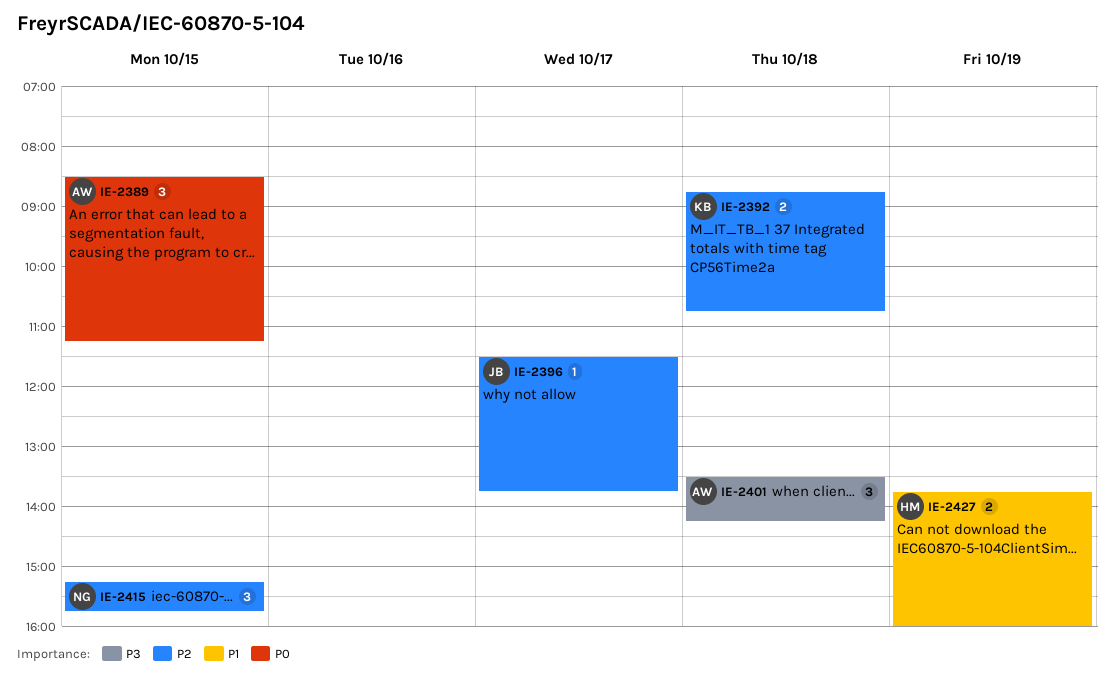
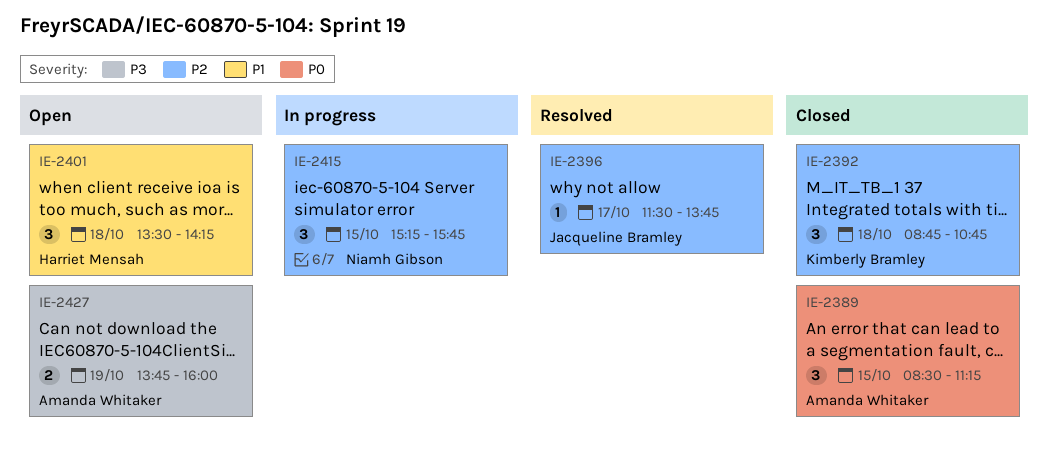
IE-2392, estimate: 2 -> 3
IE-2401, owner: Amanda Whitaker -> Harriet Mensah
IE-2401, priority: P3 -> P1
IE-2427, owner: Harriet Mensah -> Amanda Whitaker
IE-2427, priority: P1 -> P3

